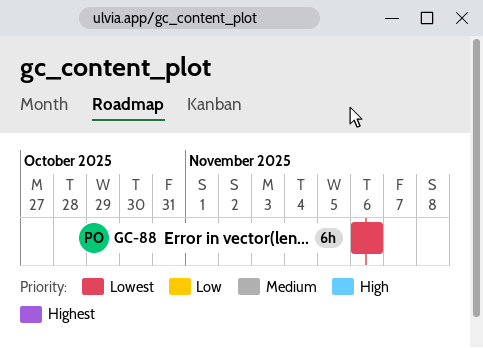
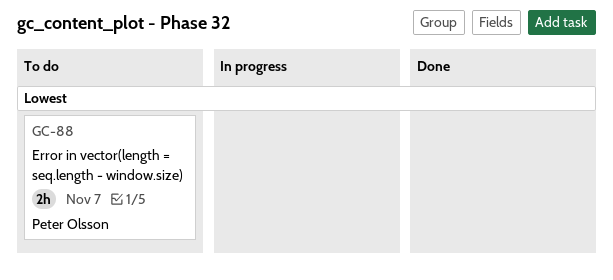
GC-88, estimate: 6h -> 2h
GC-88, due: Nov 6 -> Nov 7

